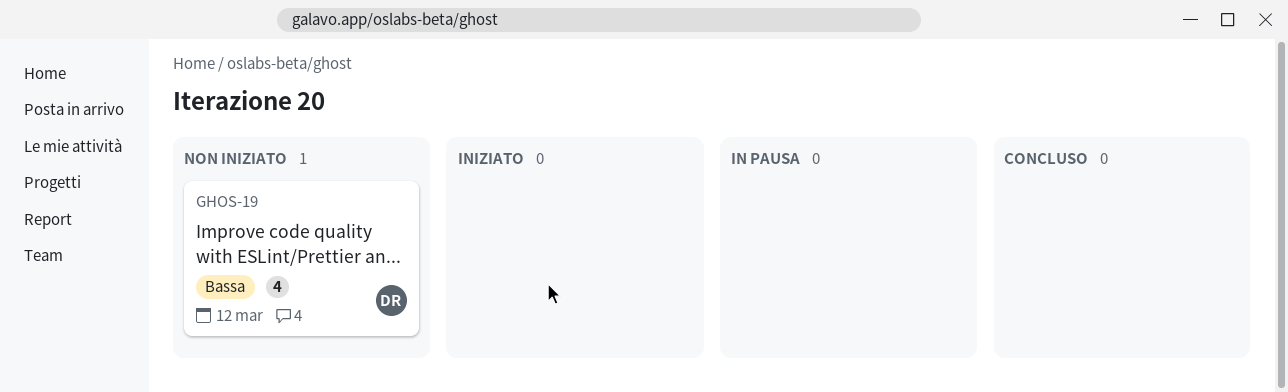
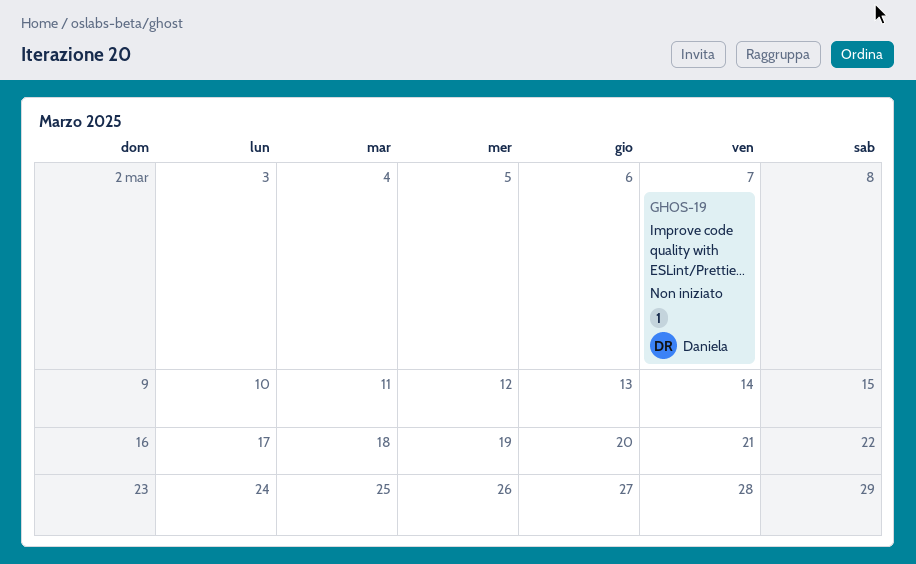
GHOS-19, estimate: 4 -> 1
GHOS-19, due: Mar 12 -> Mar 7

